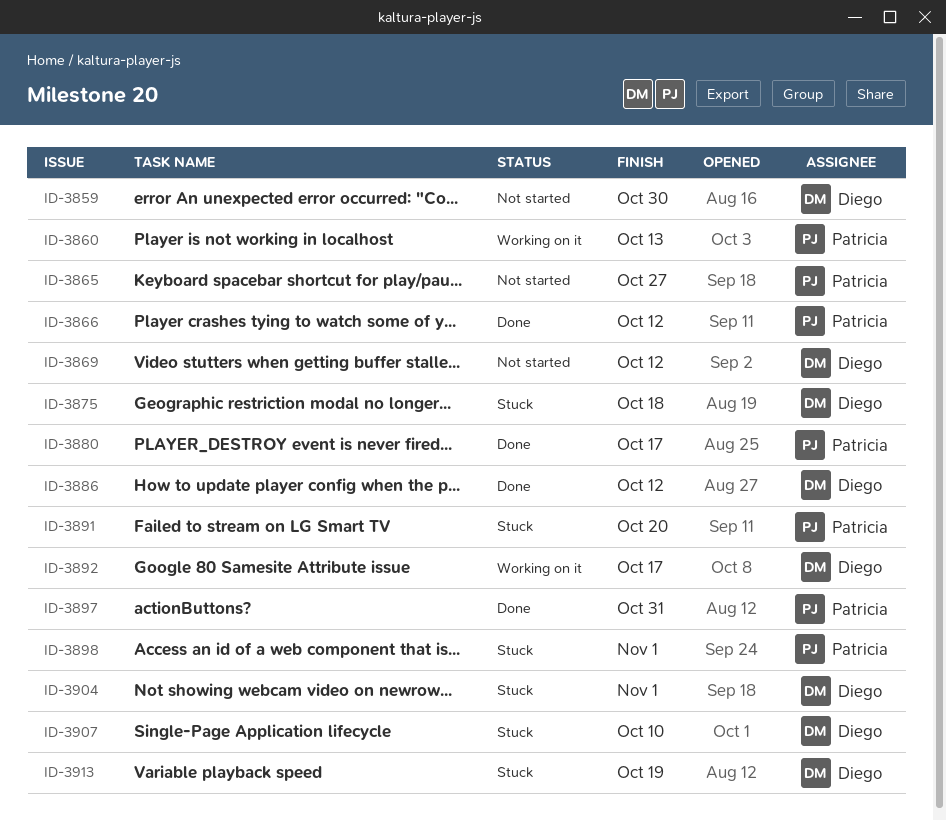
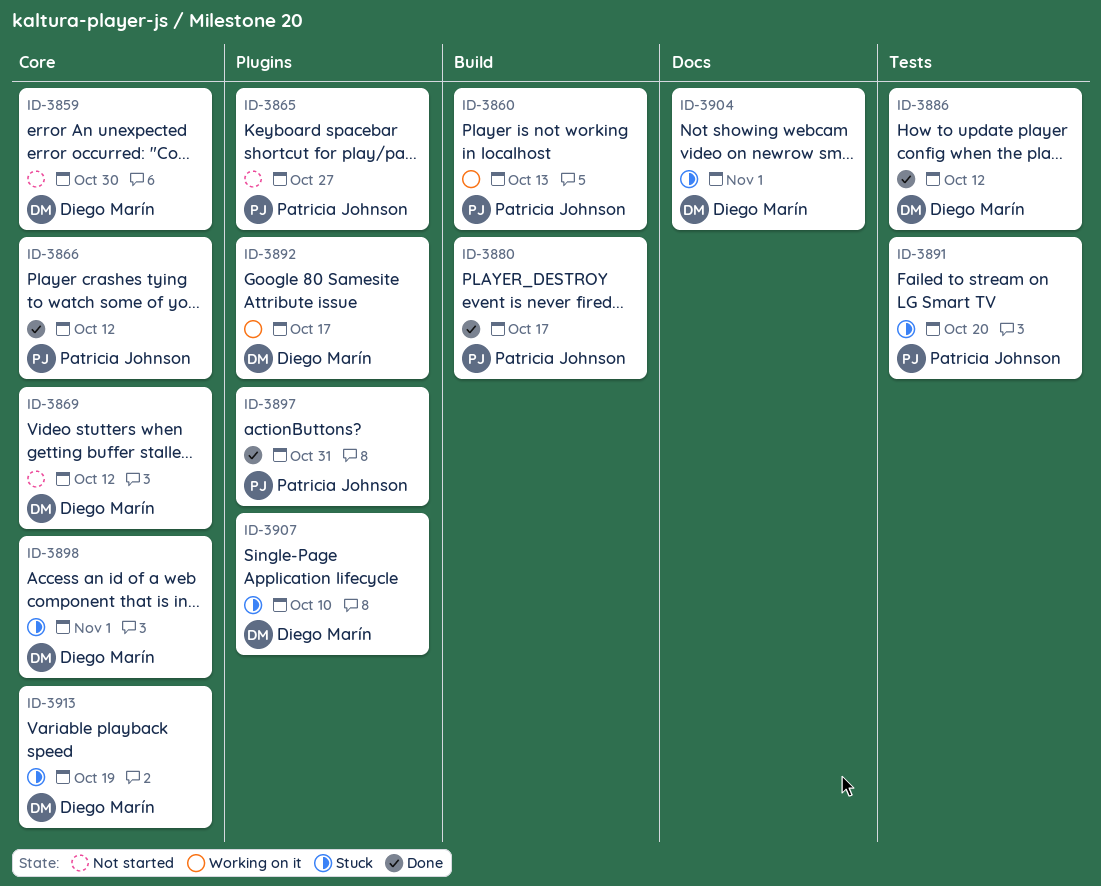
ID-3875: present -> none
ID-3898, owner: Patricia Johnson -> Diego Marín

